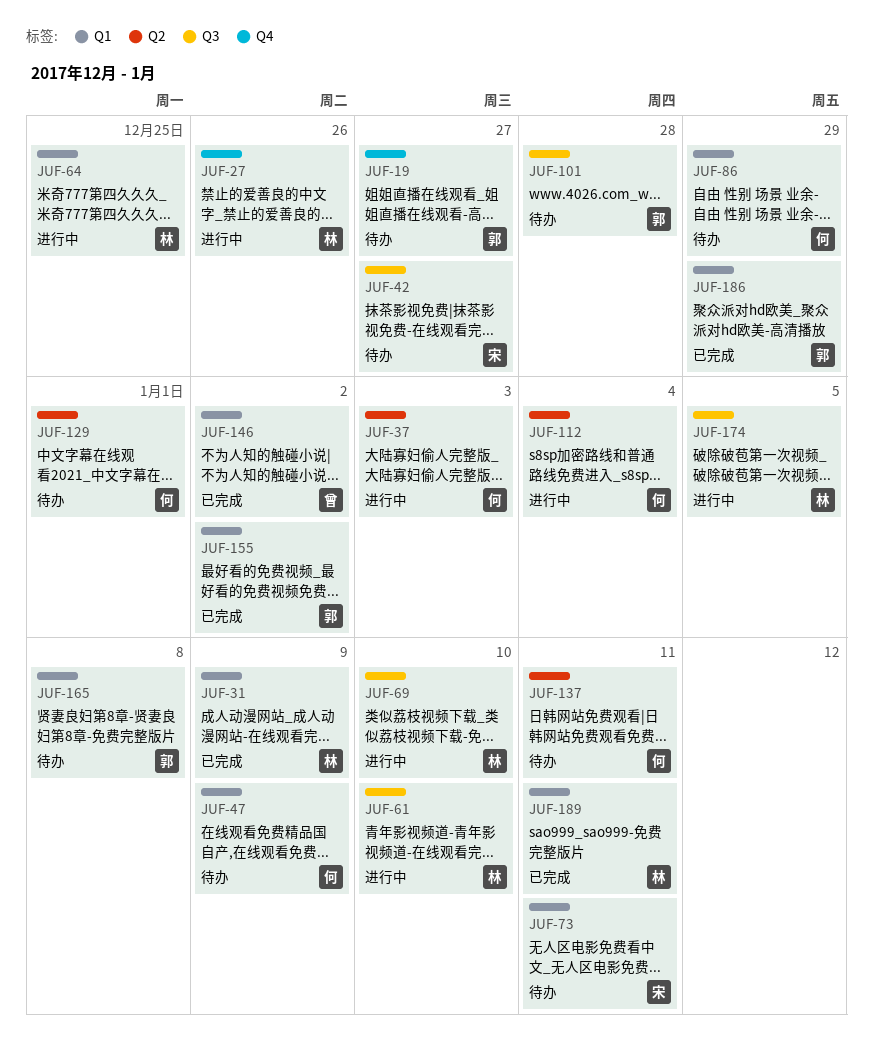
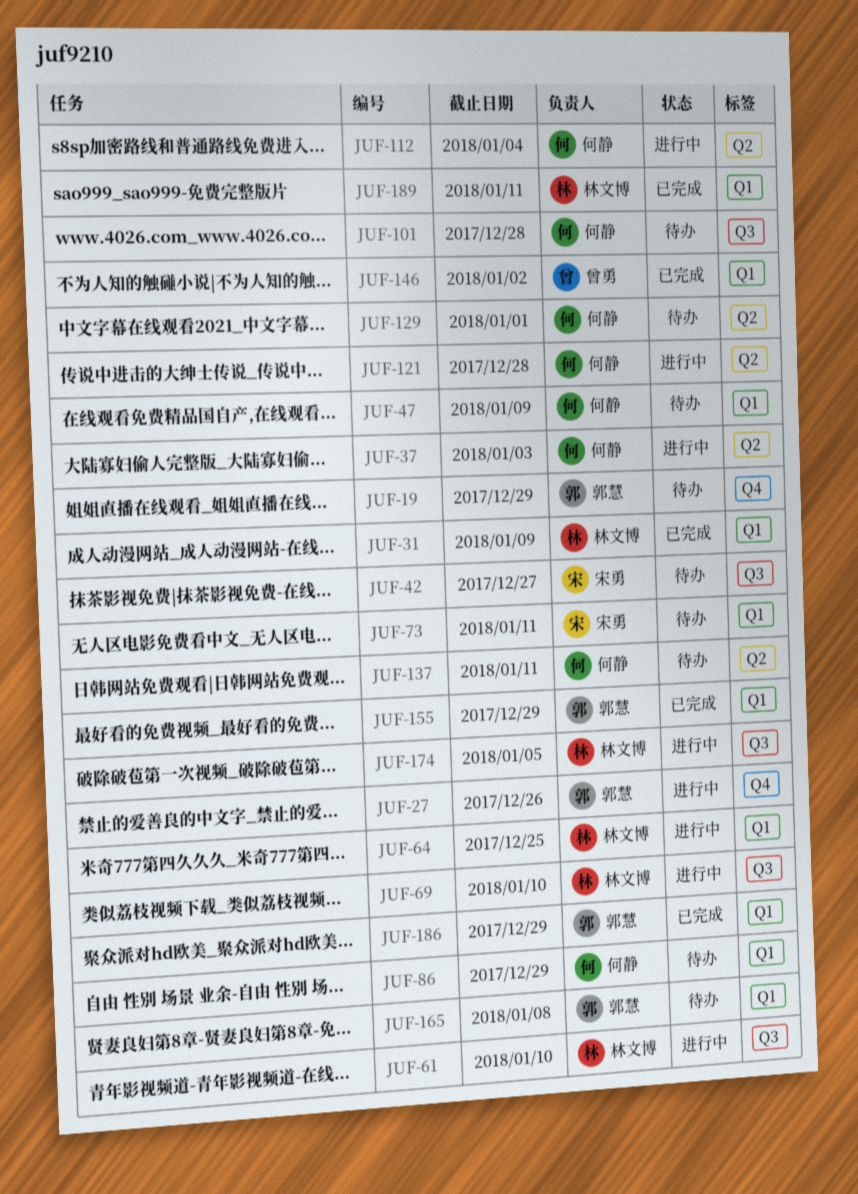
JUF-19, due: Dec 27 -> Dec 29
JUF-27, owner: 林文博 -> 郭慧
JUF-101, owner: 郭慧 -> 何静
JUF-121: none -> present
JUF-155, due: Jan 2 -> Dec 29

